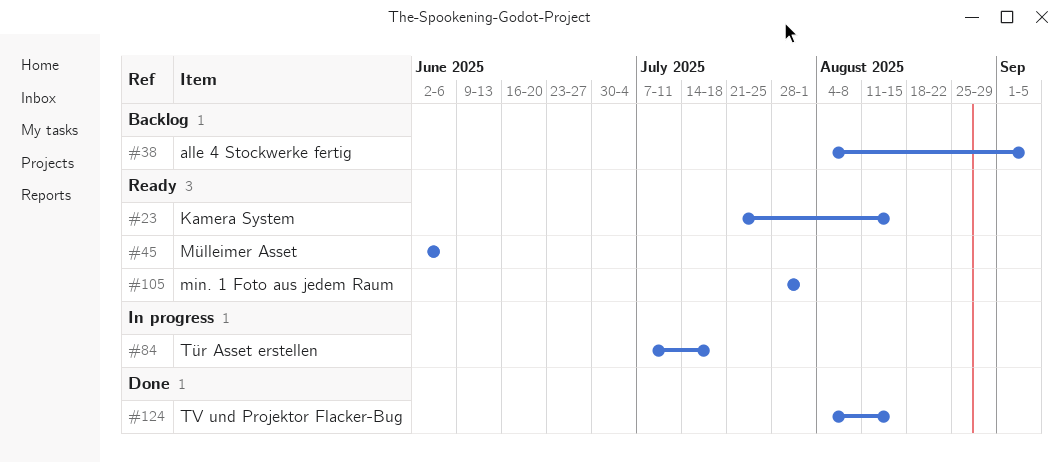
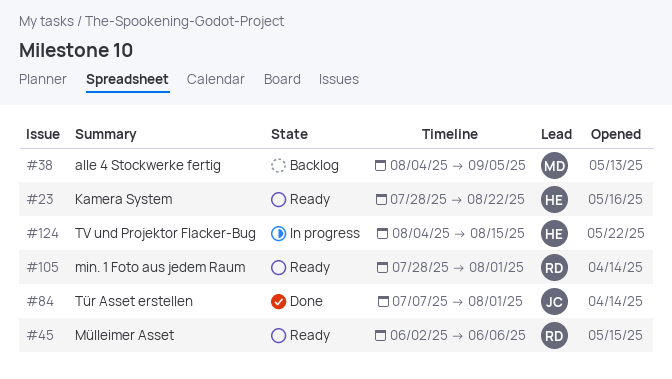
#23, start: Jul 21 -> Jul 28
#23, due: Aug 15 -> Aug 22
#84, status: In progress -> Done
#84, due: Jul 18 -> Aug 1
#124, status: Done -> In progress

